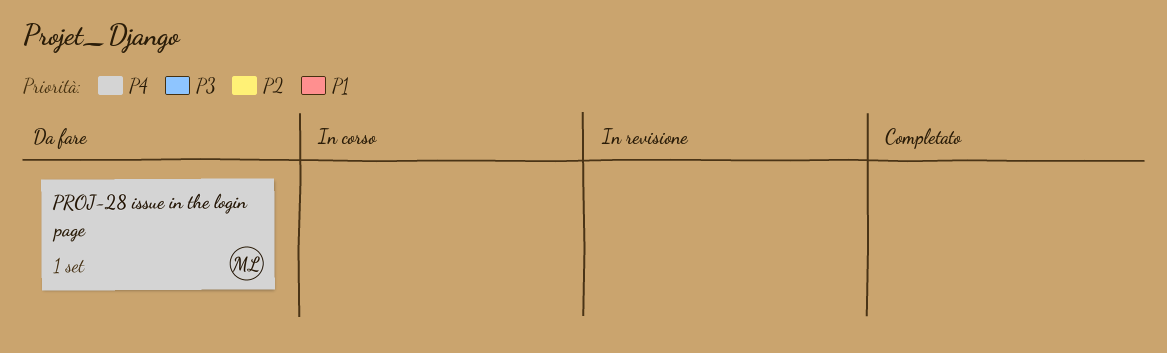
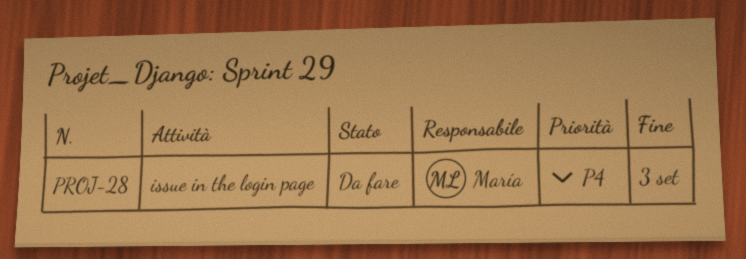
PROJ-28, due: Sep 1 -> Sep 3

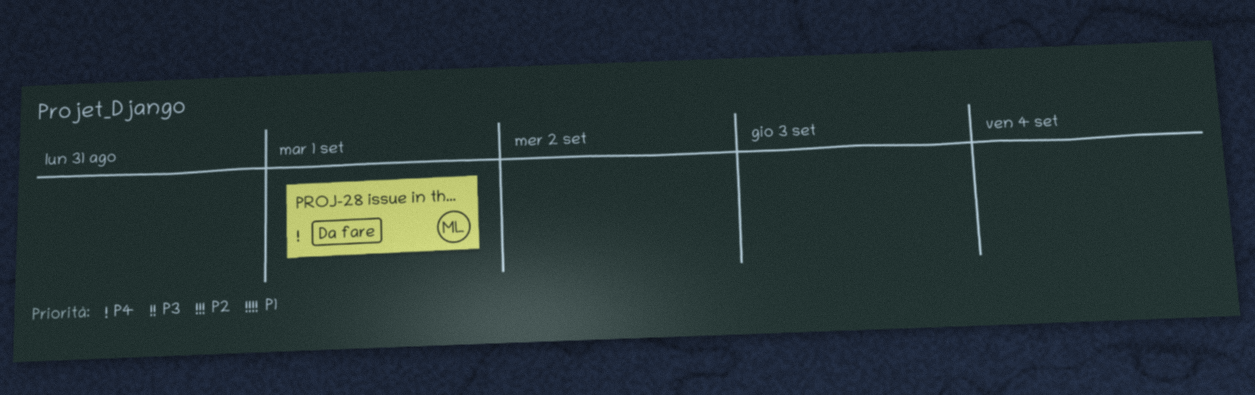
PROJ-28, due: Sep 3 -> Sep 1

